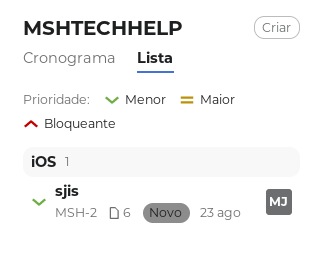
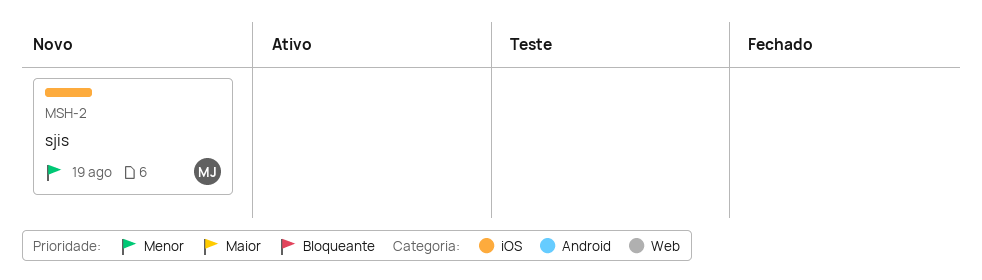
MSH-2, due: Aug 23 -> Aug 19

